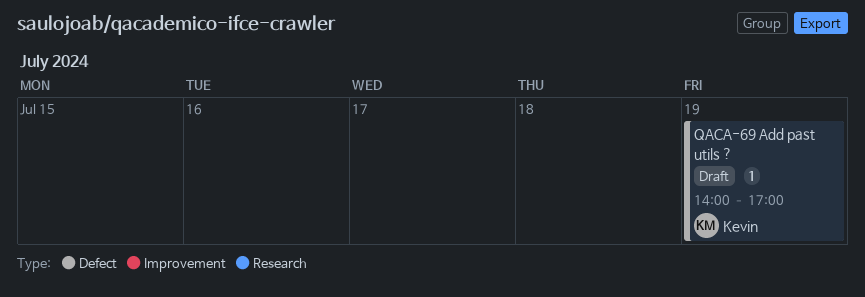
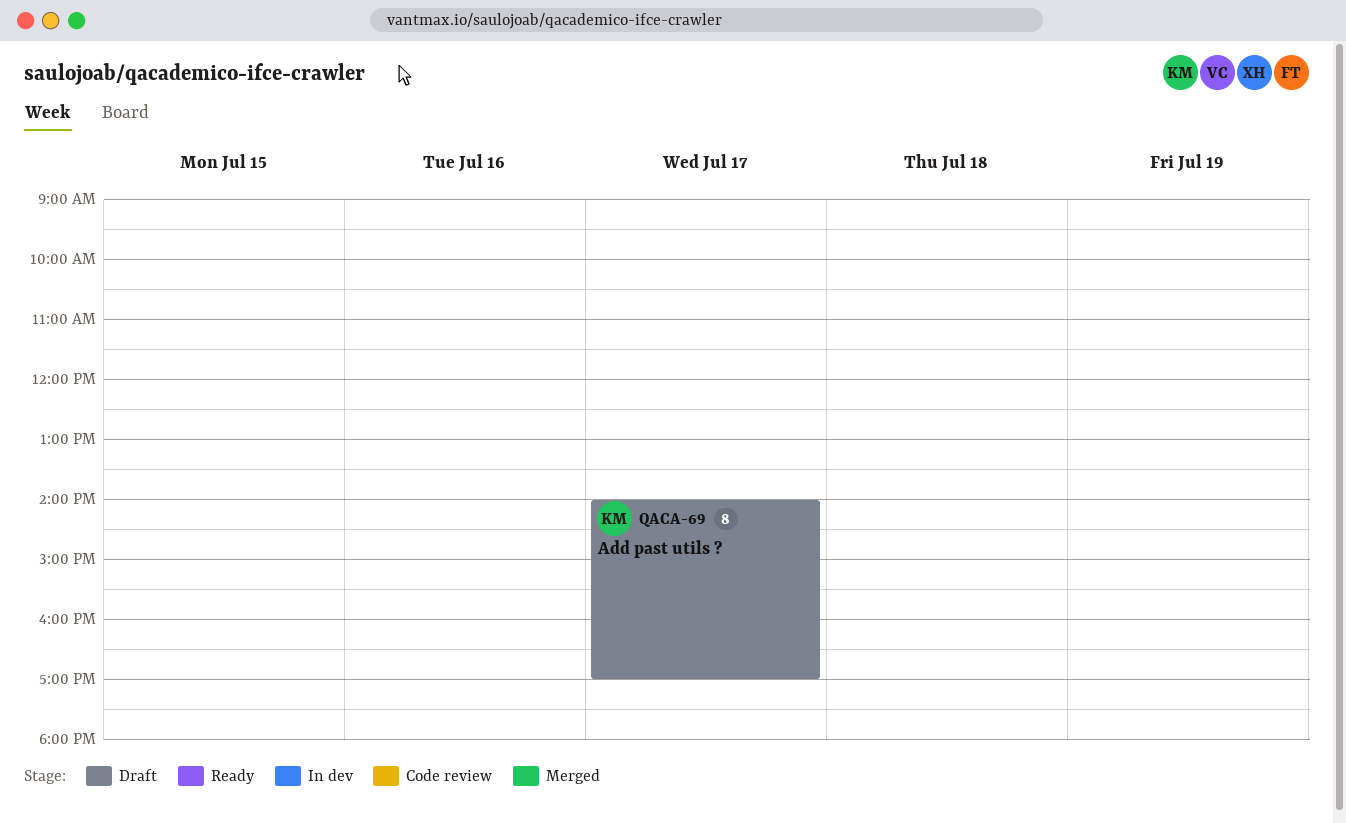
QACA-69, estimate: 1 -> 8
QACA-69, day: Jul 19 -> Jul 17

